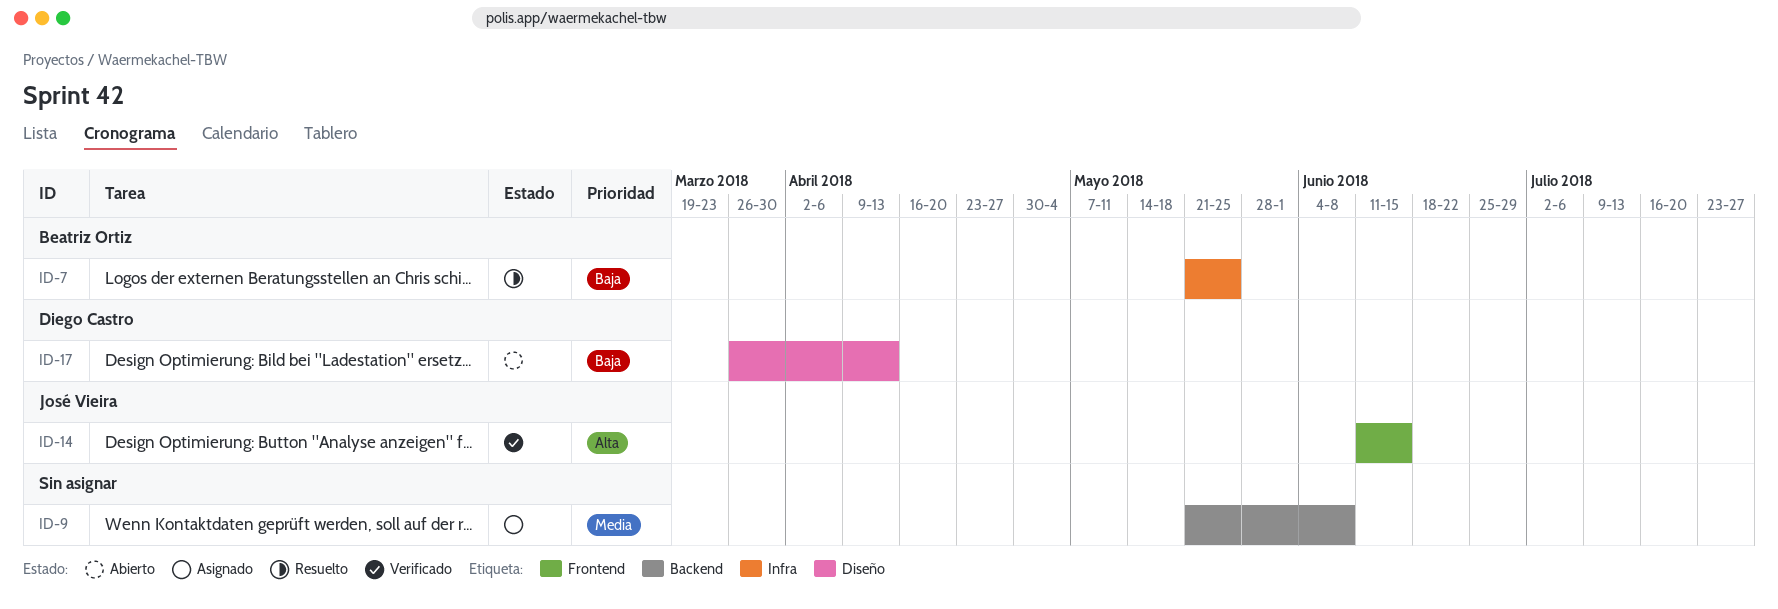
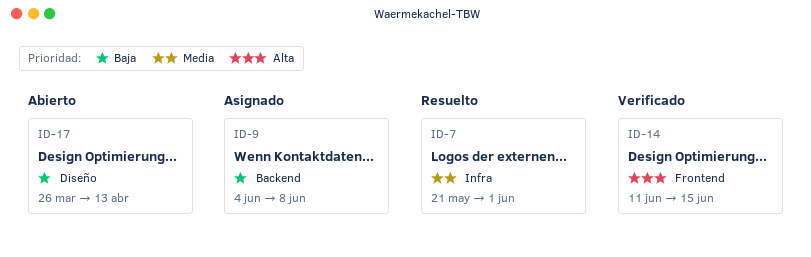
ID-7, priority: Baja -> Media
ID-7, due: May 25 -> Jun 1
ID-9, priority: Media -> Baja
ID-9, start: May 21 -> Jun 4

